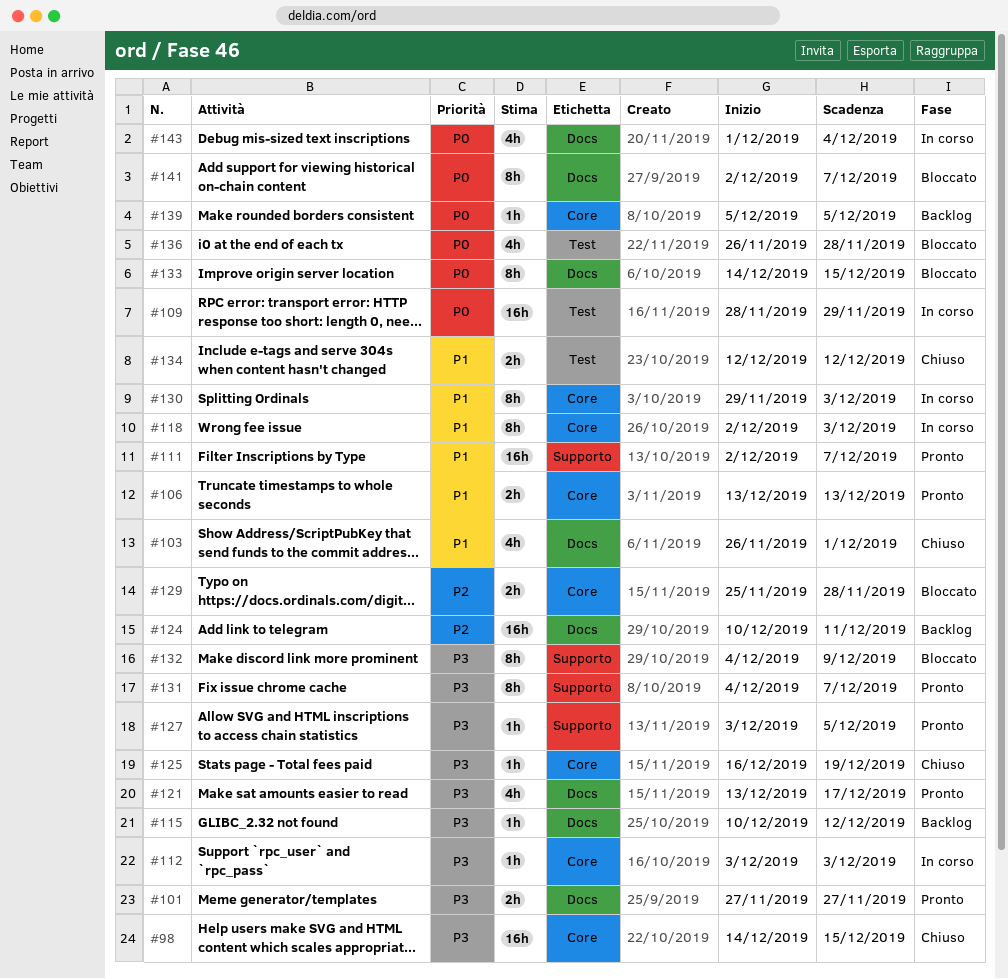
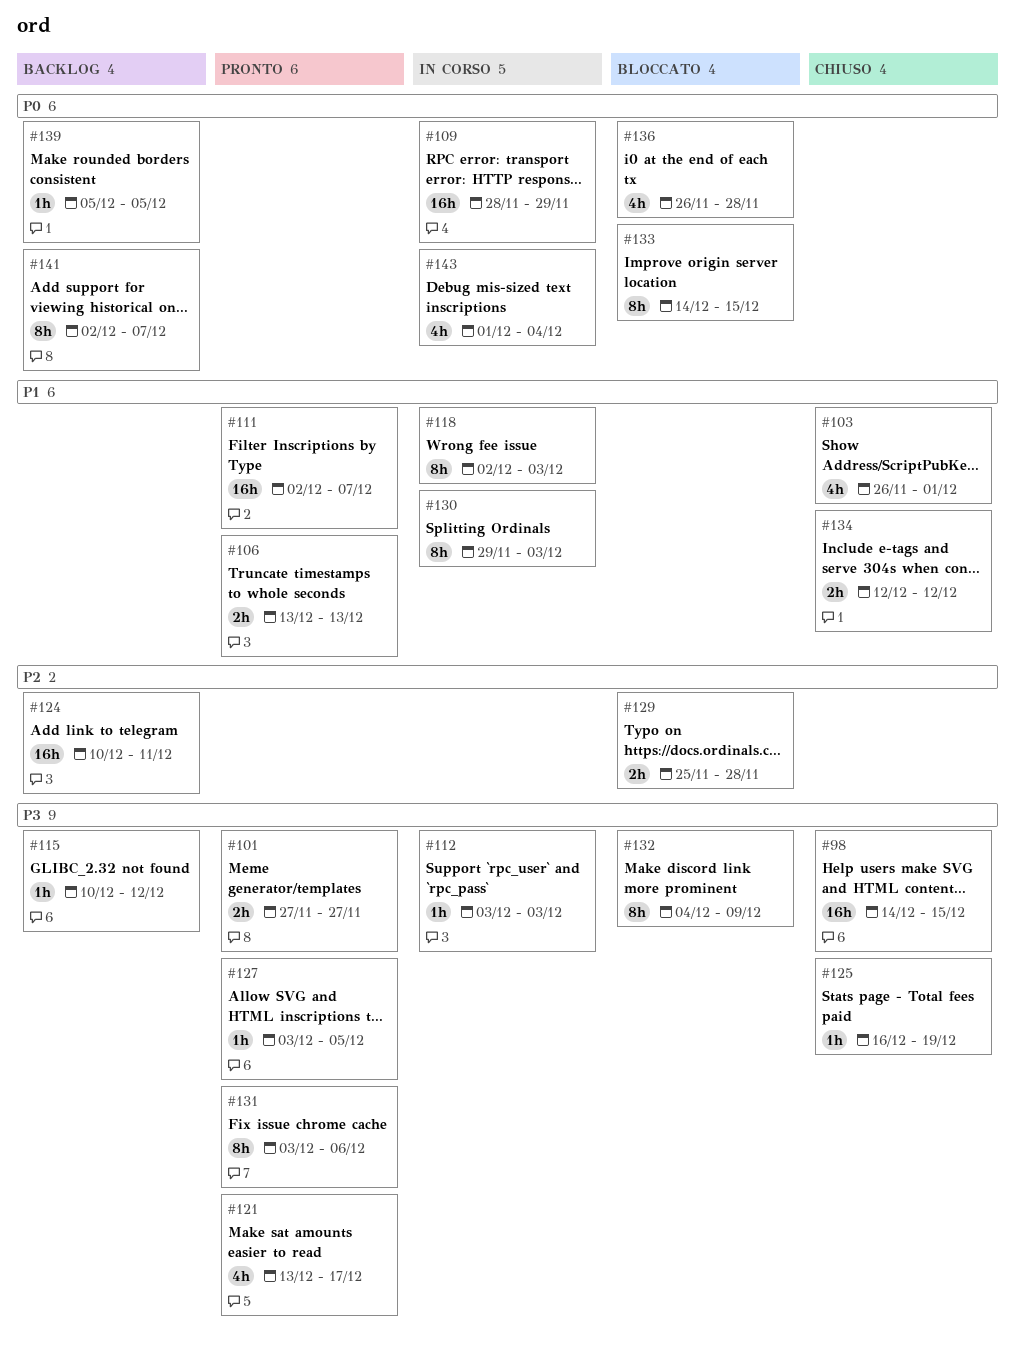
#131, start: Dec 4 -> Dec 3
#131, due: Dec 7 -> Dec 6
#141, status: Bloccato -> Backlog

